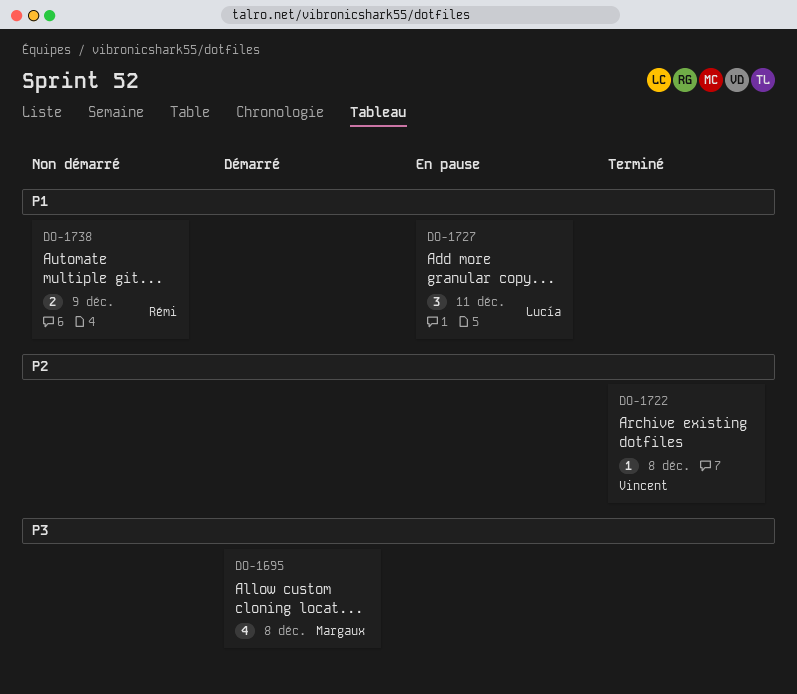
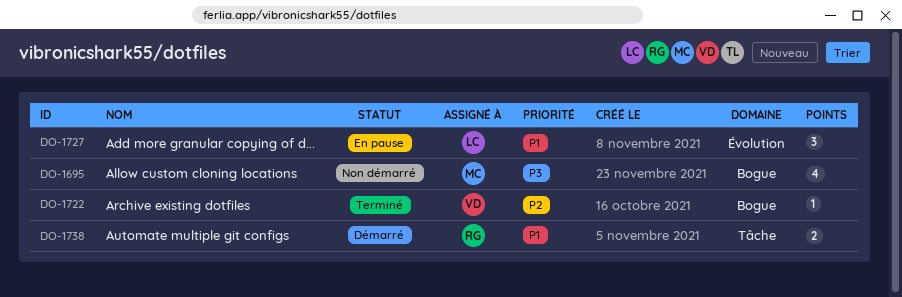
DO-1695, status: Démarré -> Non démarré
DO-1738, status: Non démarré -> Démarré

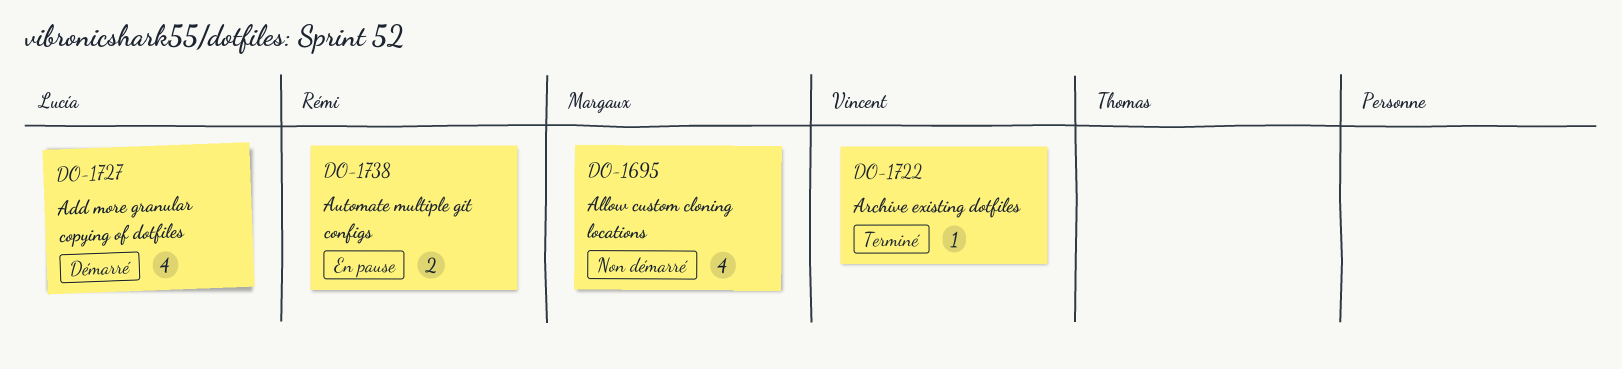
DO-1727, status: En pause -> Démarré
DO-1727, estimate: 3 -> 4
DO-1738, status: Démarré -> En pause

